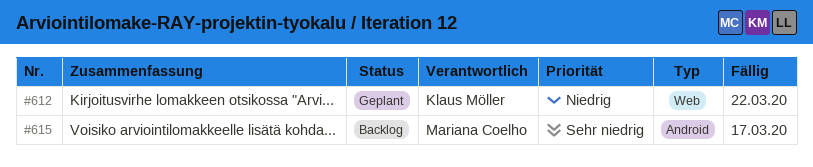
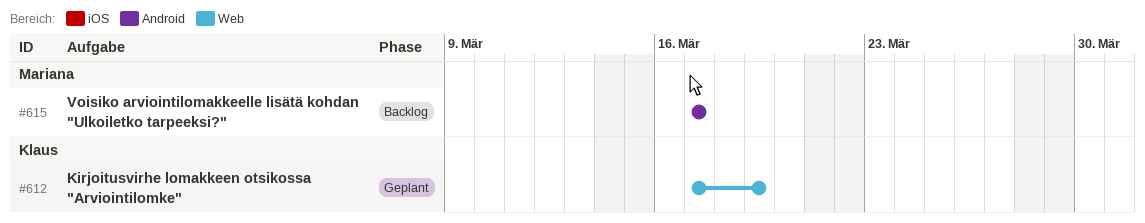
#612, due: Mar 22 -> Mar 19

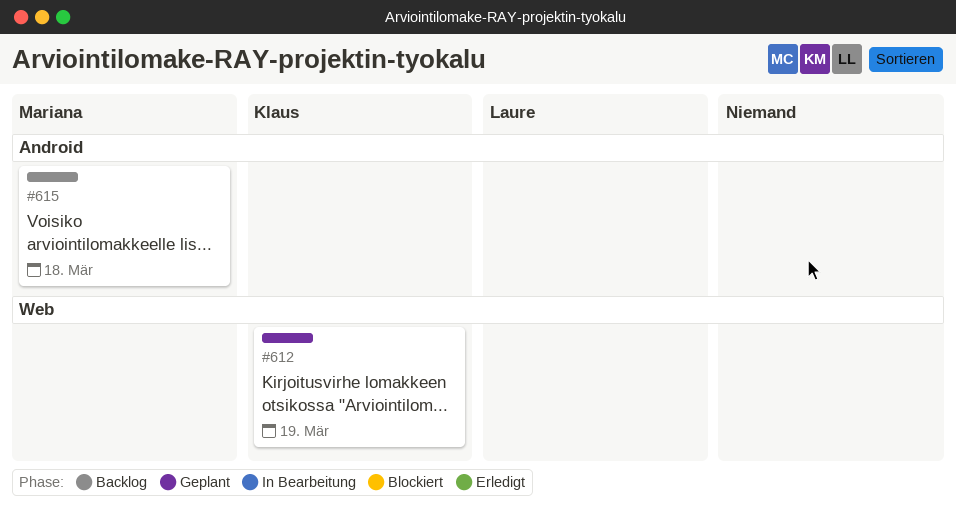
#615, due: Mar 17 -> Mar 18

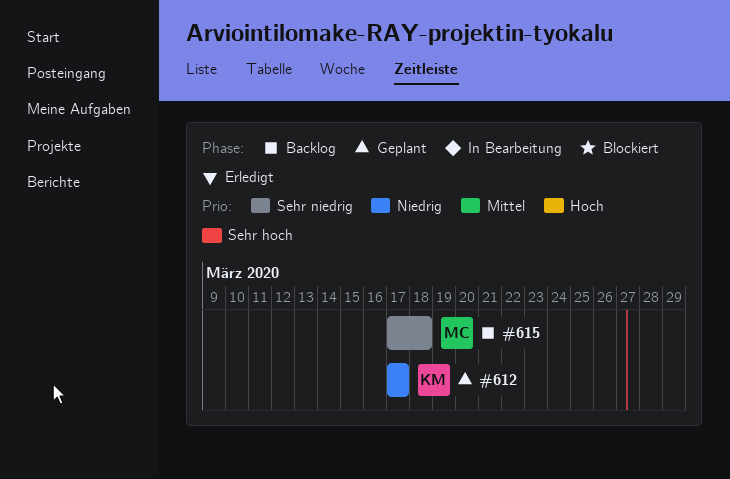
#612, due: Mar 19 -> Mar 17

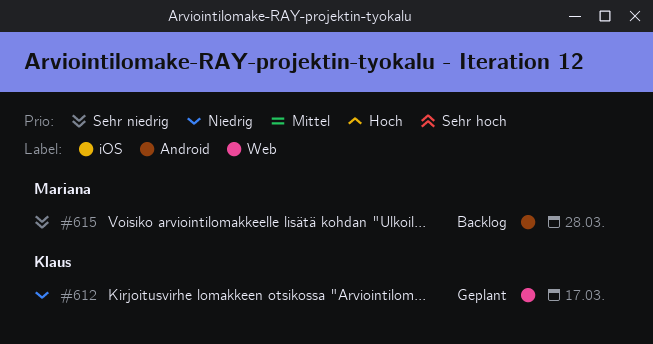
#615, due: Mar 18 -> Mar 28

